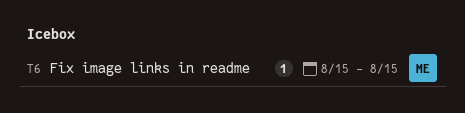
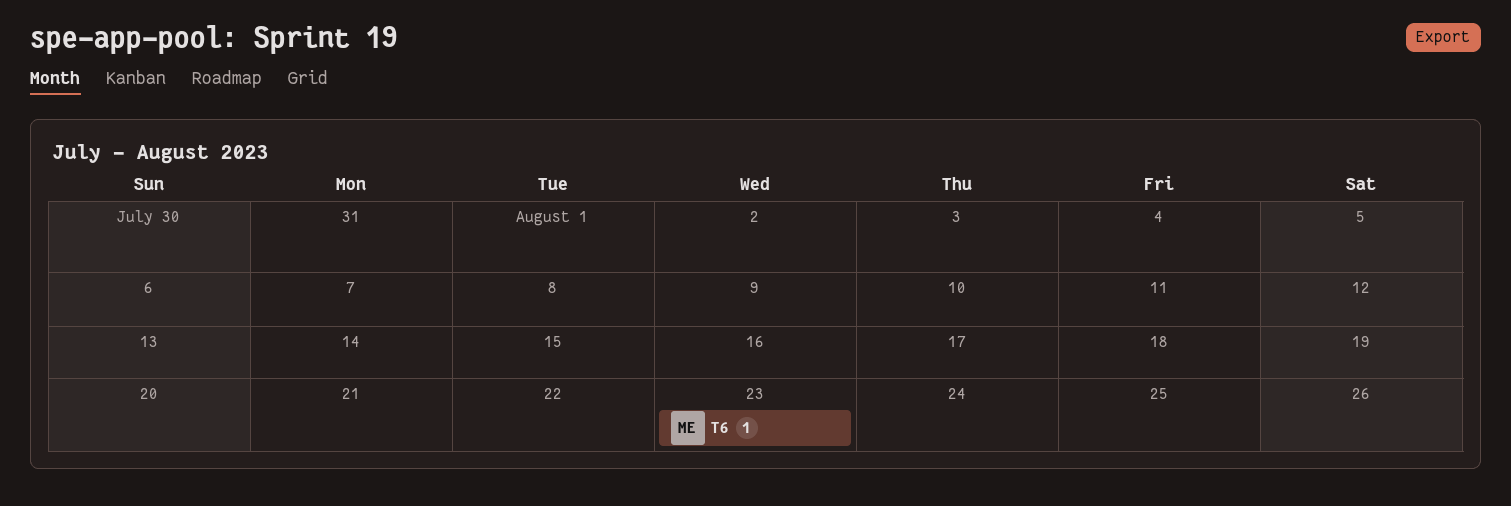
T6, start: Aug 15 -> Aug 23
T6, due: Aug 15 -> Aug 23

